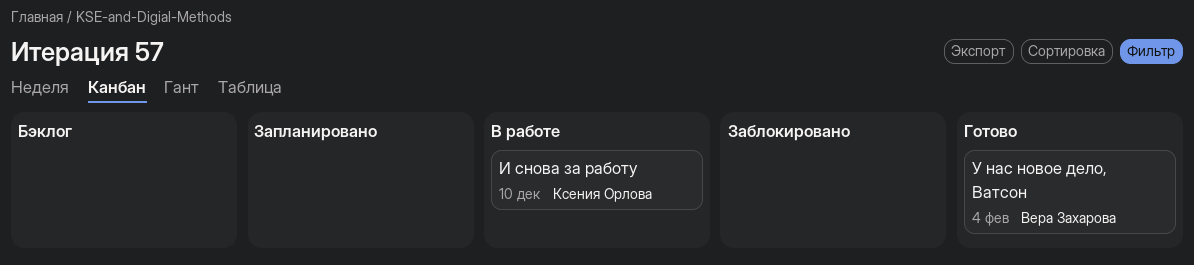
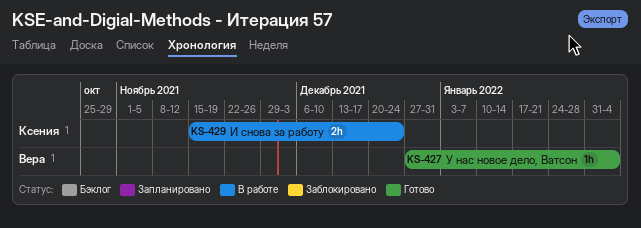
И снова за работу, due: Dec 10 -> Dec 24

